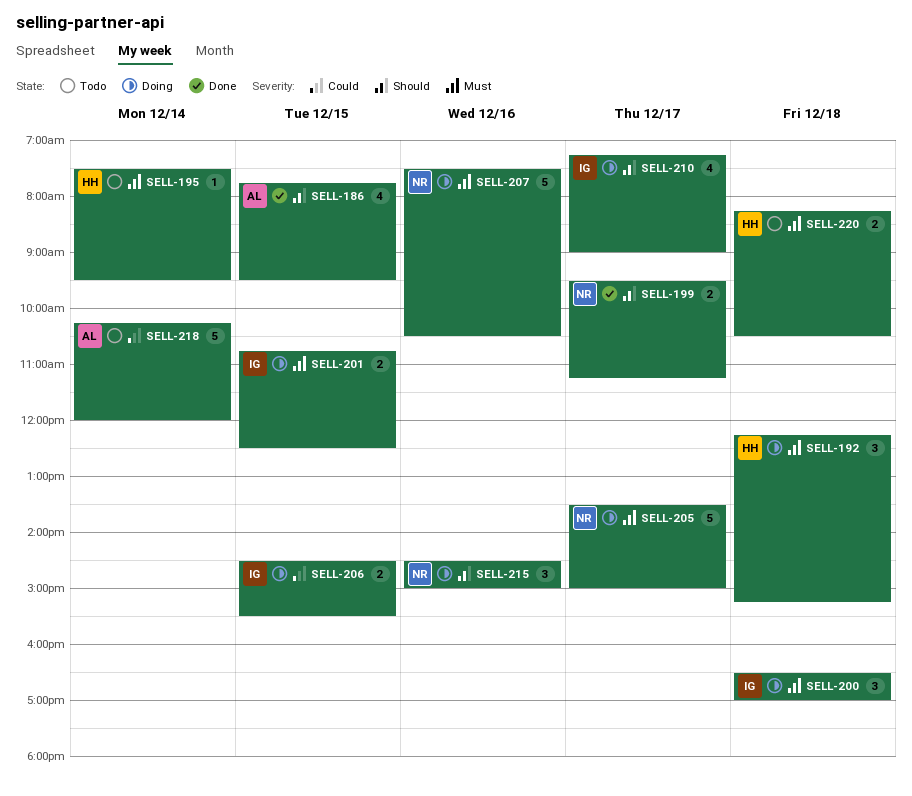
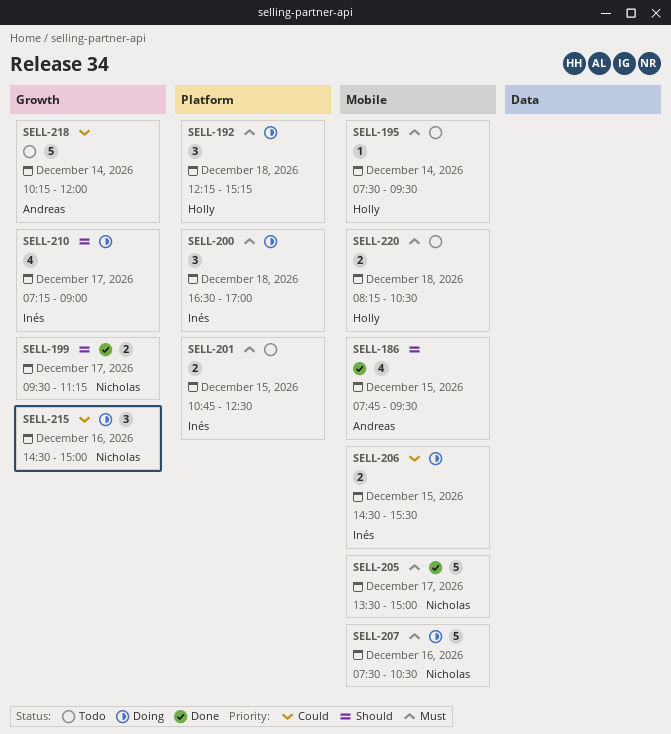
SELL-201, status: Doing -> Todo
SELL-205, status: Doing -> Done
SELL-215, priority: Should -> Could

